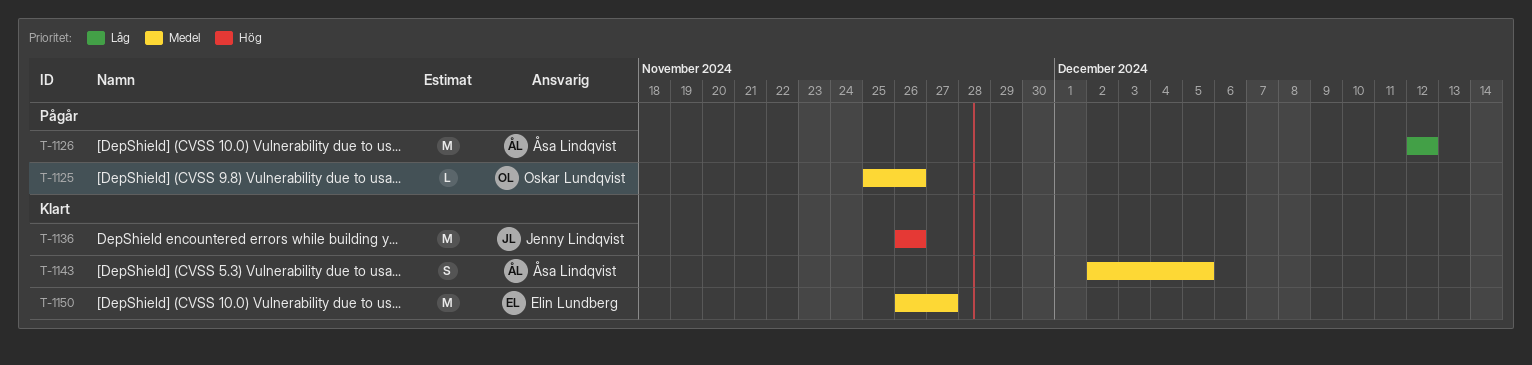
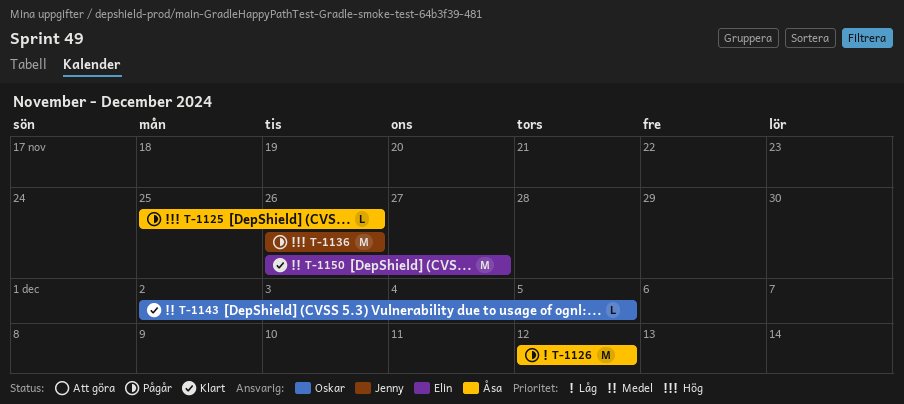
T-1125, owner: Oskar Lundqvist -> Åsa Lindqvist
T-1125, priority: Medel -> Hög
T-1136, status: Klart -> Pågår
T-1143, owner: Åsa Lindqvist -> Oskar Lundqvist
T-1143, estimate: S -> L

